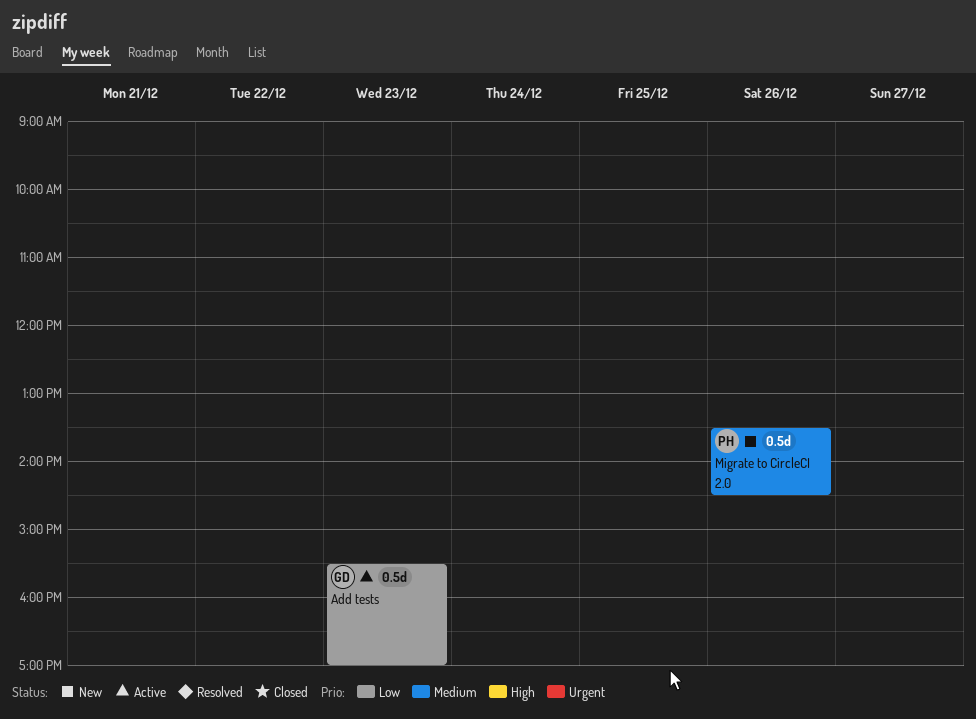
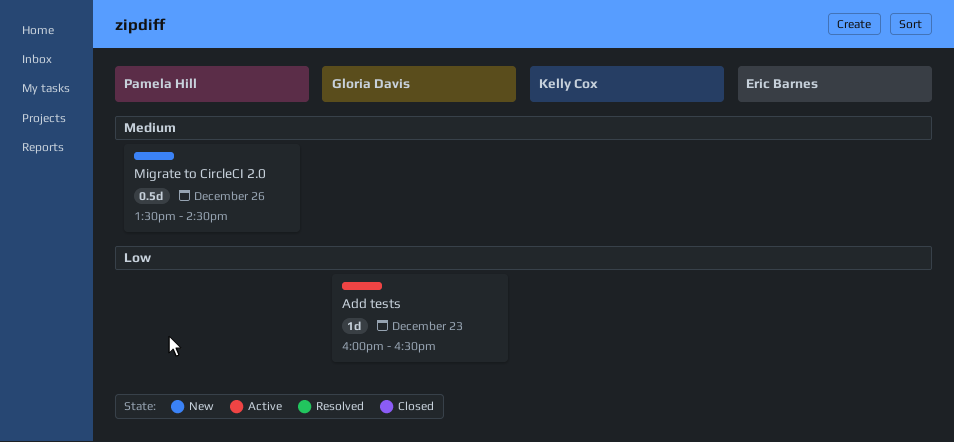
Add tests, estimate: 0.5d -> 1d
Add tests, begins: 15:30 -> 16:00
Add tests, ends: 17:00 -> 16:30

